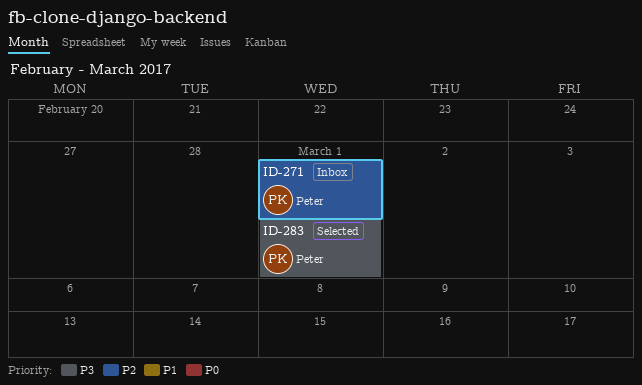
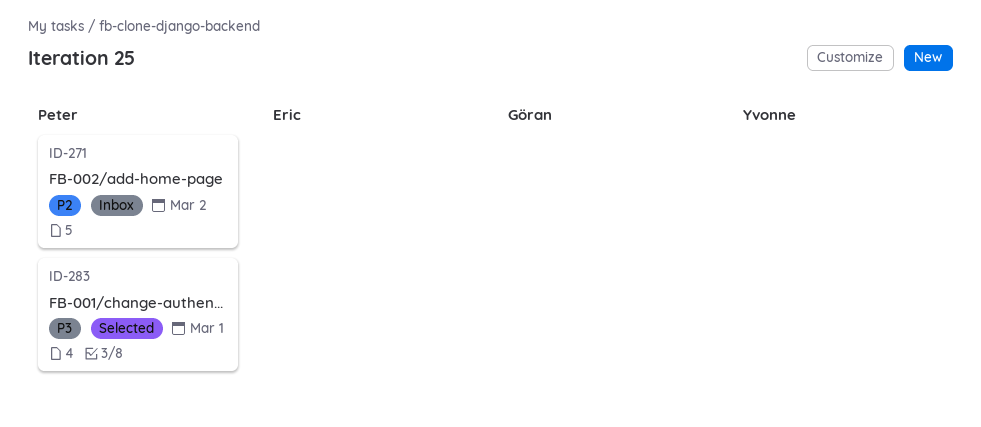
ID-271, due: Mar 1 -> Mar 2

